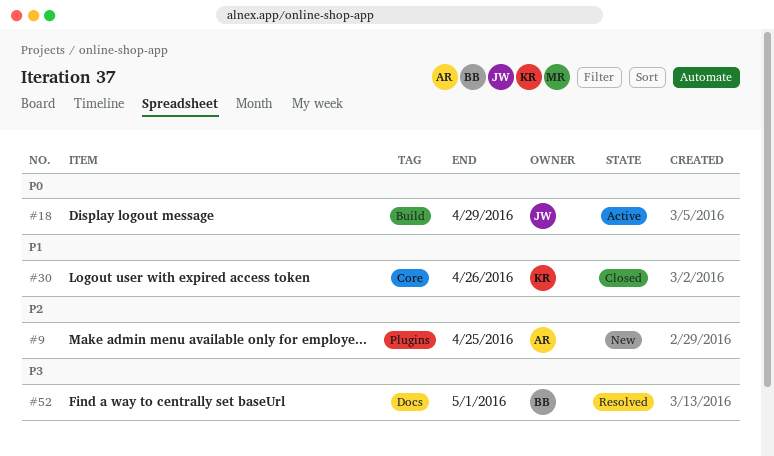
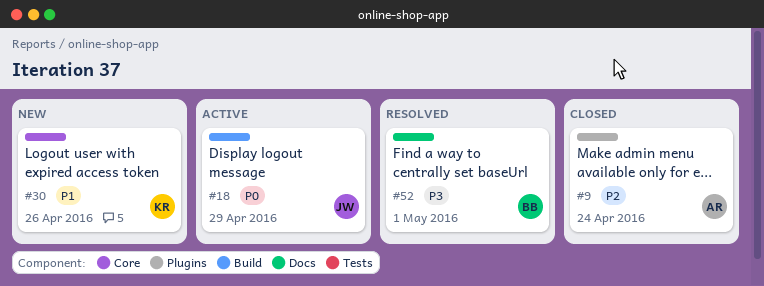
#9, status: New -> Closed
#9, due: Apr 25 -> Apr 24
#30, status: Closed -> New

